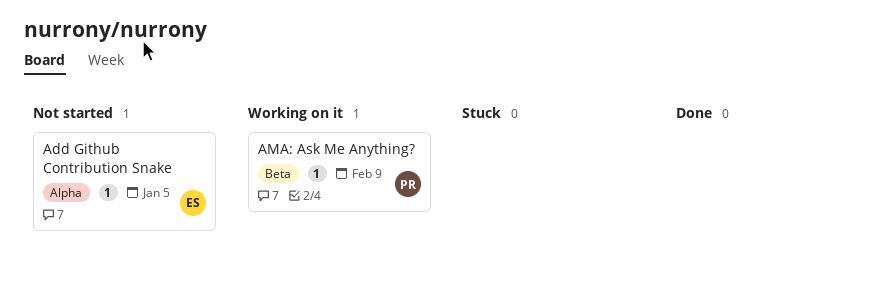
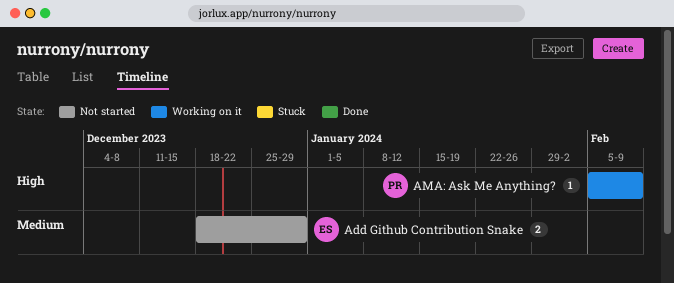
Add Github Contribution Snake, estimate: 1 -> 2
Add Github Contribution Snake, due: Jan 5 -> Dec 29

